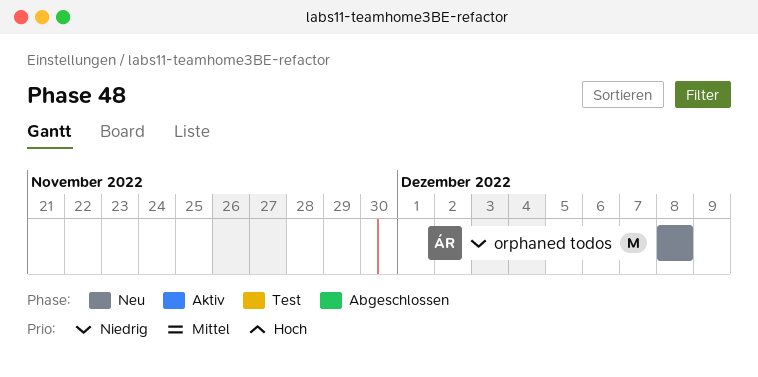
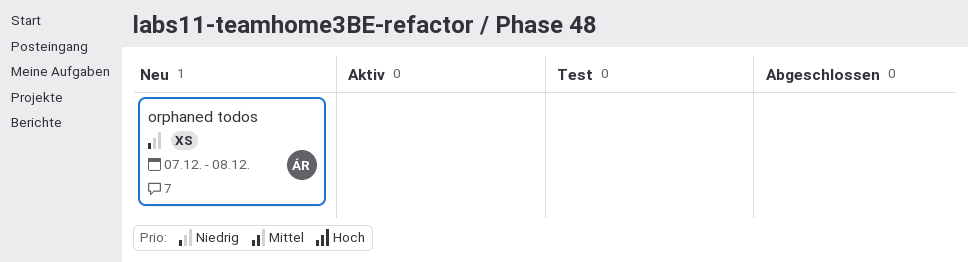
orphaned todos, estimate: M -> XS
orphaned todos, start: Dec 8 -> Dec 7

